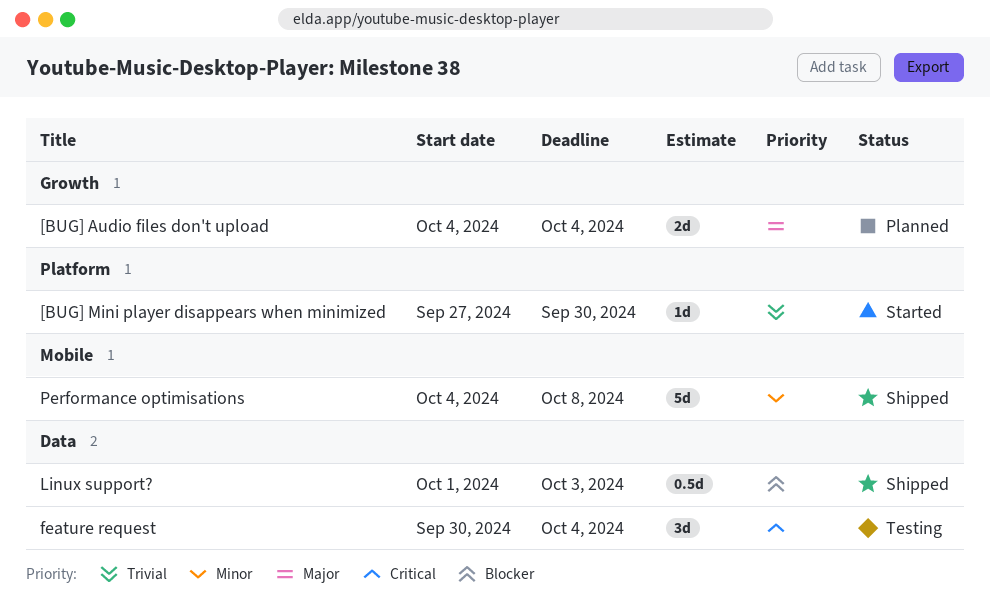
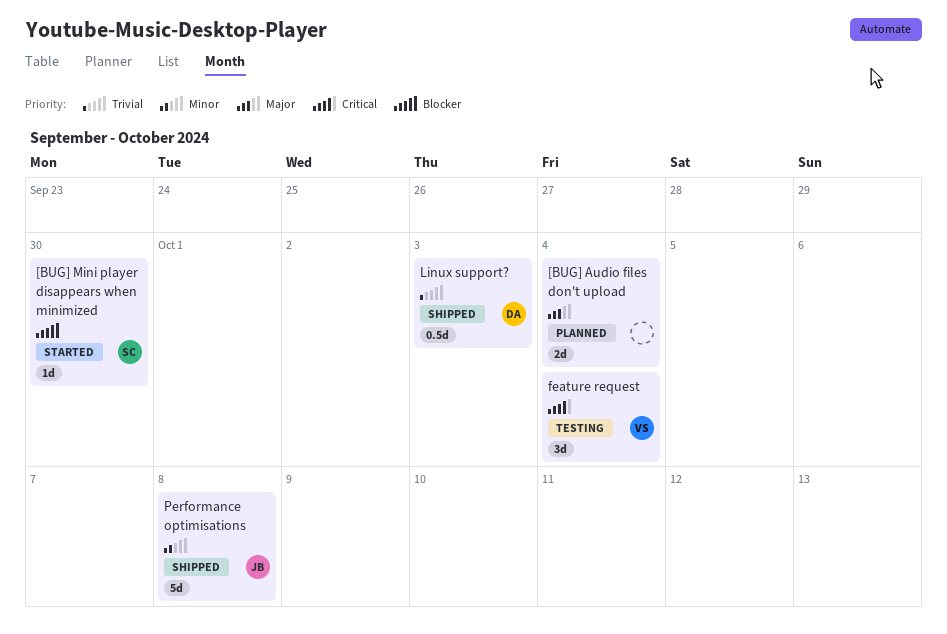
[BUG] Mini player disappears when minimized, priority: Trivial -> Blocker
Linux support?, priority: Blocker -> Trivial

